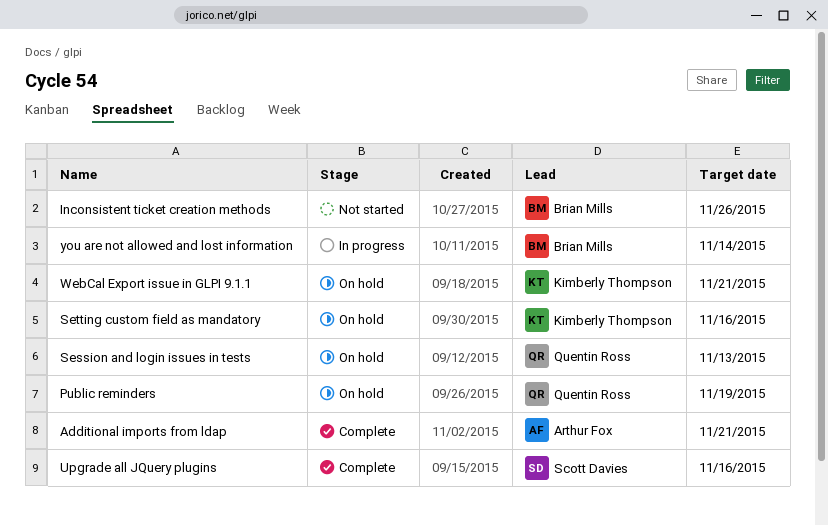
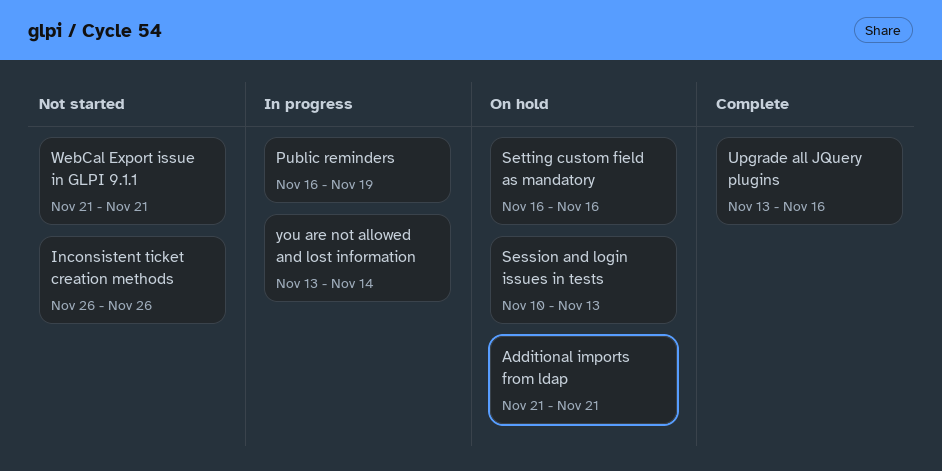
Additional imports from ldap, status: Complete -> On hold
Public reminders, status: On hold -> In progress
WebCal Export issue in GLPI 9.1.1, status: On hold -> Not started

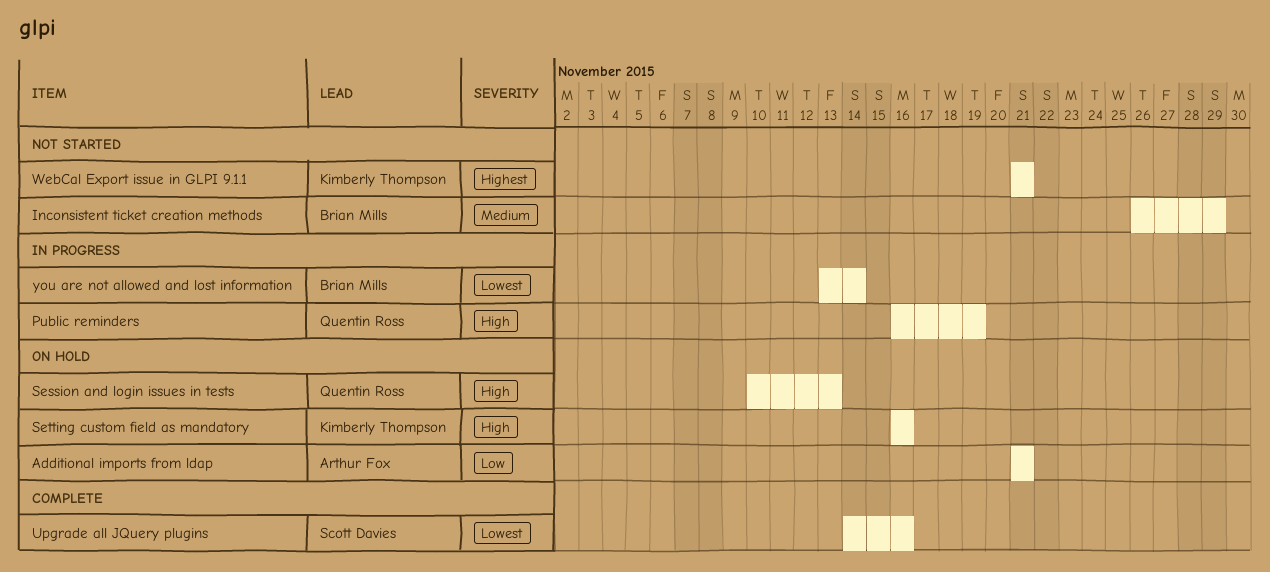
Inconsistent ticket creation methods, due: Nov 26 -> Nov 29
Upgrade all JQuery plugins, start: Nov 13 -> Nov 14

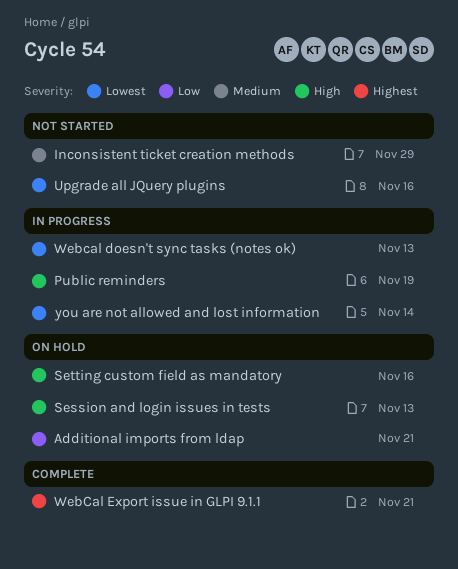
Upgrade all JQuery plugins, status: Complete -> Not started
Webcal doesn't sync tasks (notes ok): none -> present
WebCal Export issue in GLPI 9.1.1, status: Not started -> Complete

